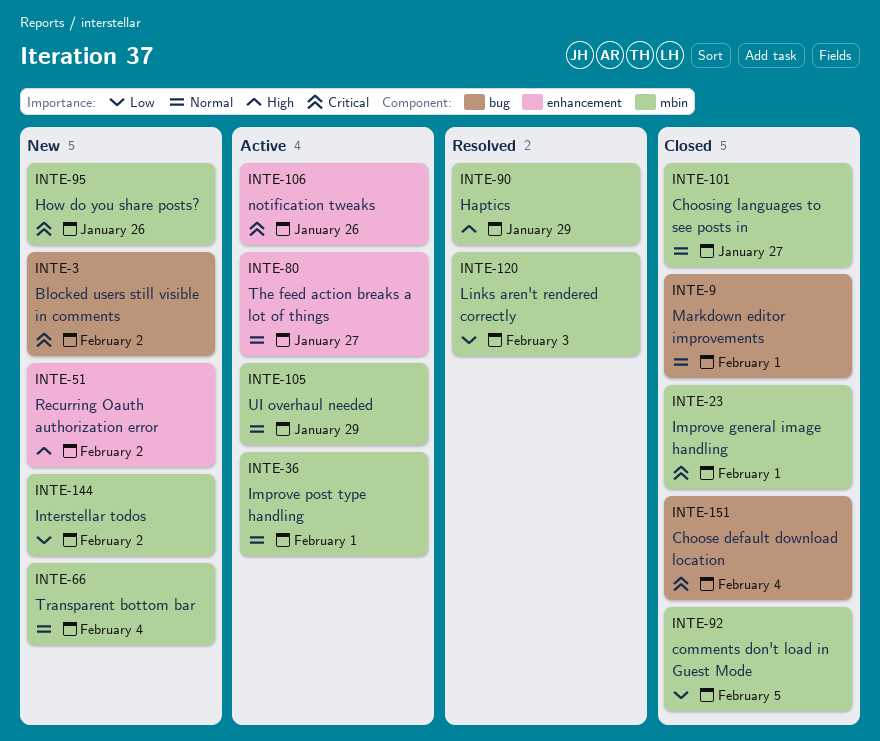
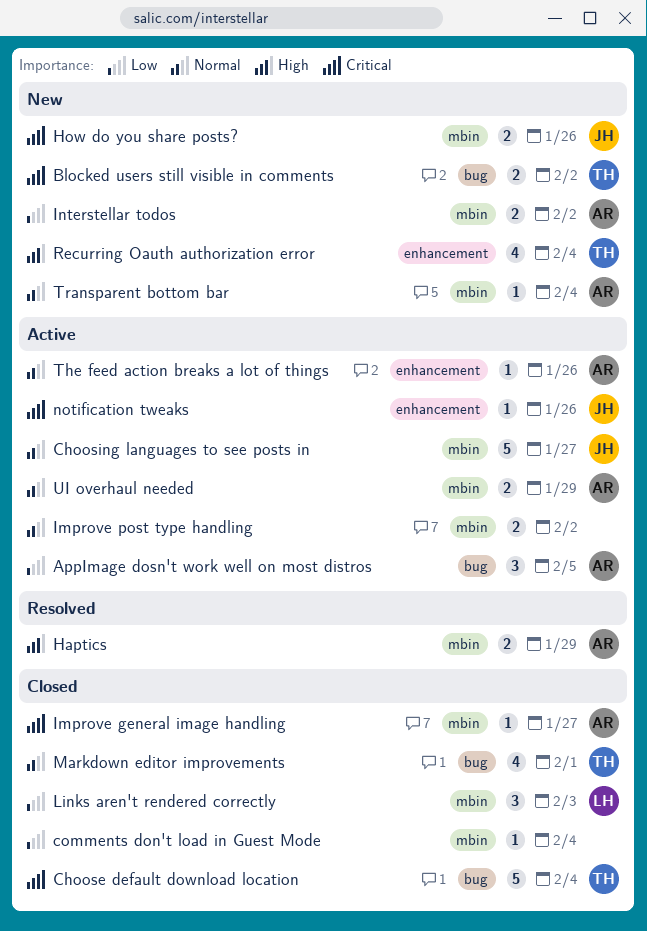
AppImage dosn't work well on most distros: none -> present
Choosing languages to see posts in, status: Closed -> Active
comments don't load in Guest Mode, due: Feb 5 -> Feb 4
Improve general image handling, due: Feb 1 -> Jan 27
Improve post type handling, due: Feb 1 -> Feb 2
Links aren't rendered correctly, status: Resolved -> Closed
Recurring Oauth authorization error, due: Feb 2 -> Feb 4
The feed action breaks a lot of things, due: Jan 27 -> Jan 26

